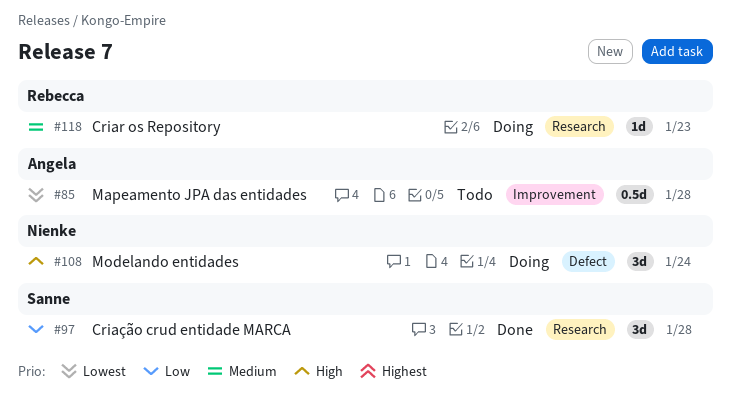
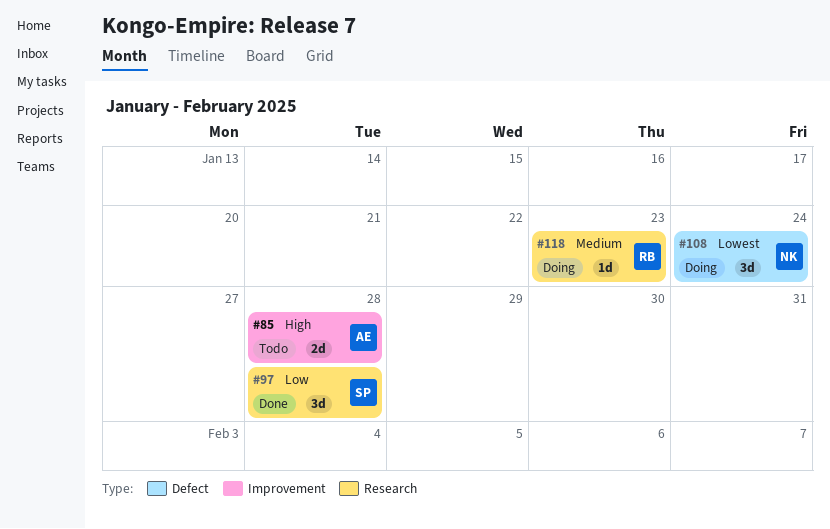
#85, priority: Lowest -> High
#85, estimate: 0.5d -> 2d
#108, priority: High -> Lowest

